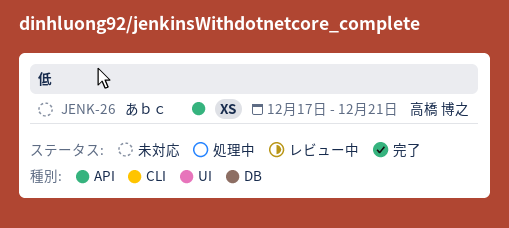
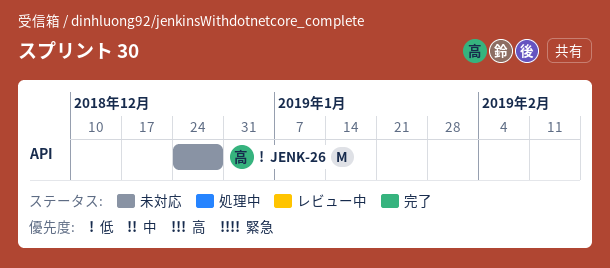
JENK-26, estimate: XS -> M
JENK-26, start: Dec 17 -> Dec 24
JENK-26, due: Dec 21 -> Dec 28

